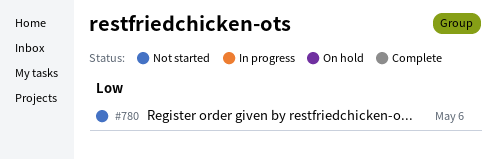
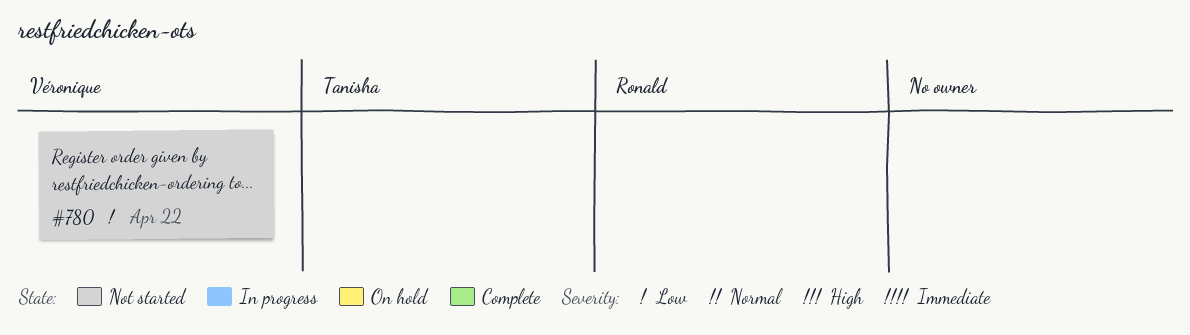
#780, due: May 6 -> Apr 22

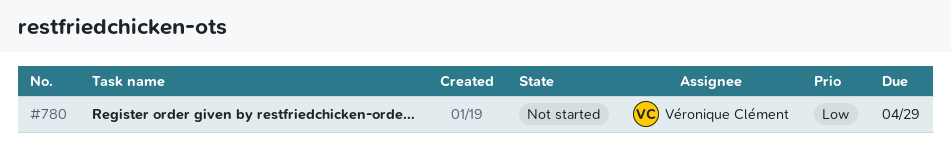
#780, due: Apr 22 -> Apr 29

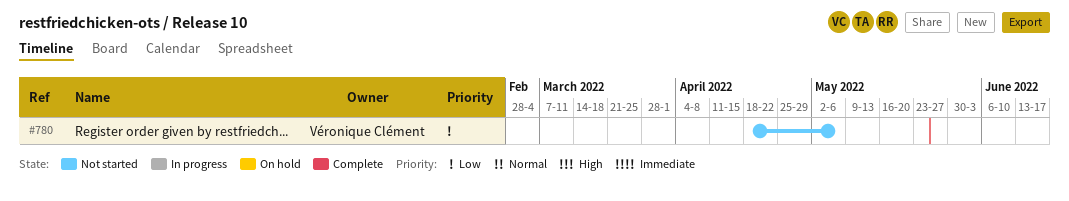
#780, due: Apr 29 -> May 6

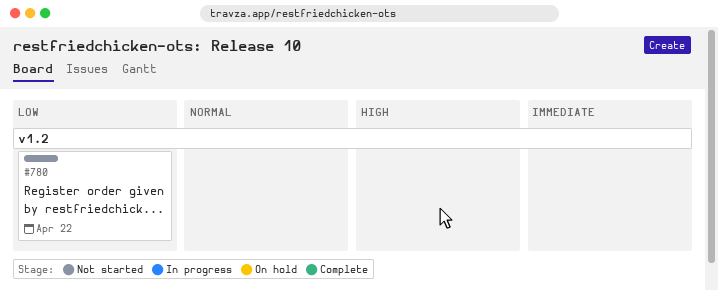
#780, due: May 6 -> Apr 22

